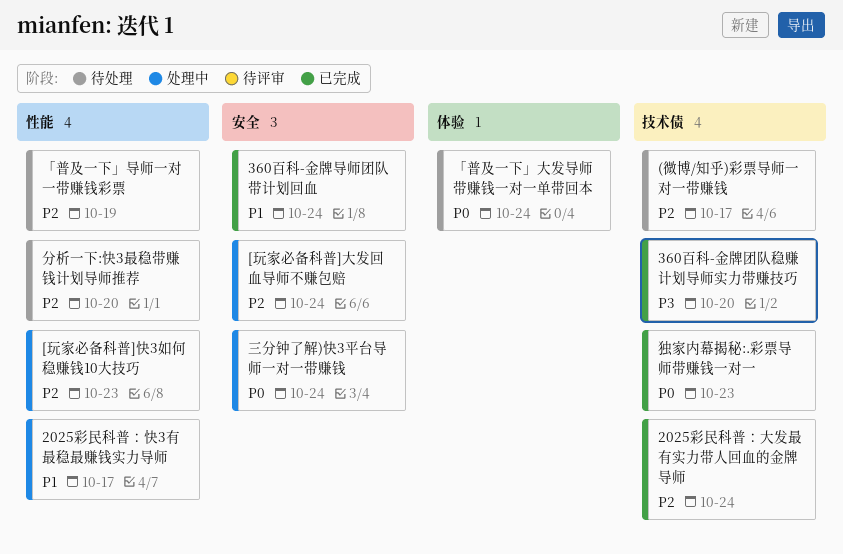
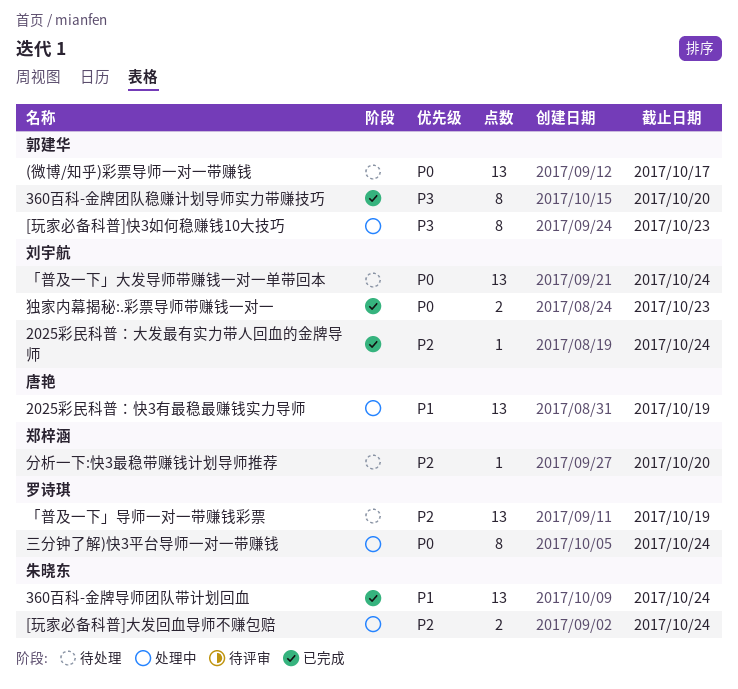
(微博/知乎)彩票导师一对一带赚钱, priority: P2 -> P0
2025彩民科普：快3有最稳最赚钱实力导师, due: Oct 17 -> Oct 19
[玩家必备科普]快3如何稳赚钱10大技巧, priority: P2 -> P3

